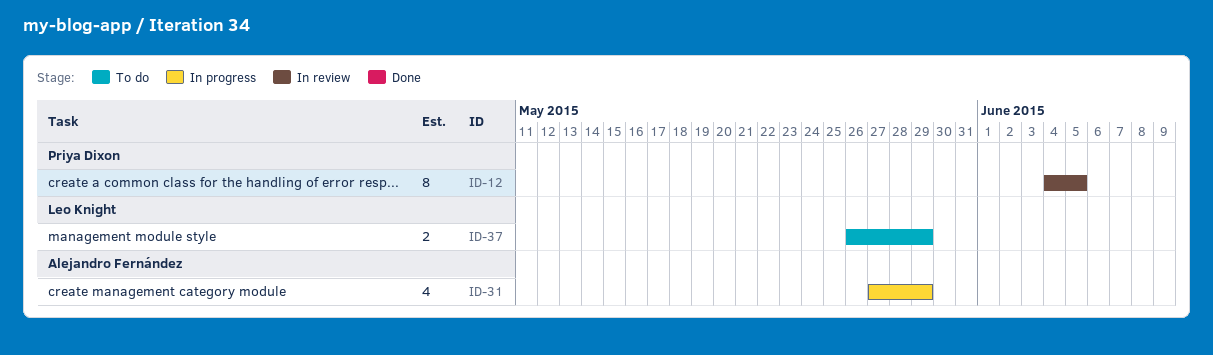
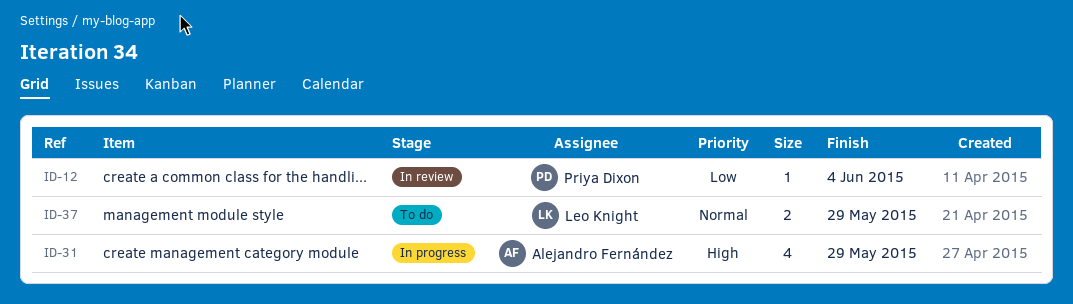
ID-12, estimate: 8 -> 1
ID-12, due: Jun 5 -> Jun 4

